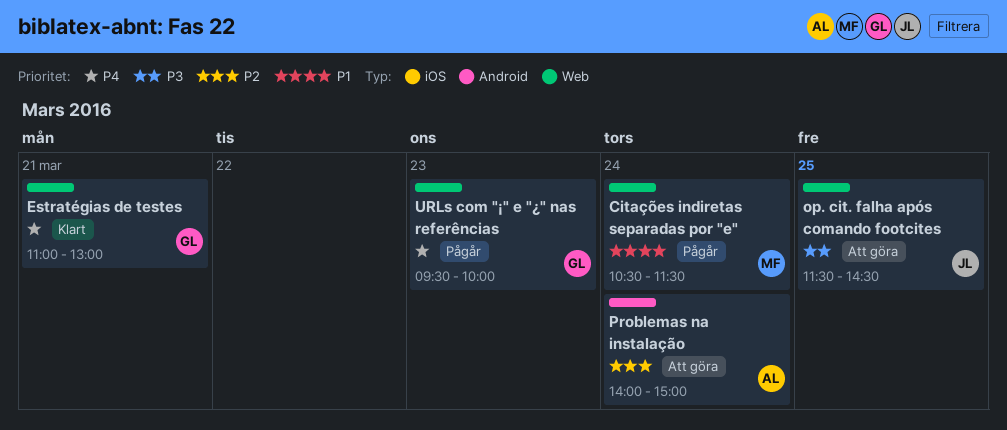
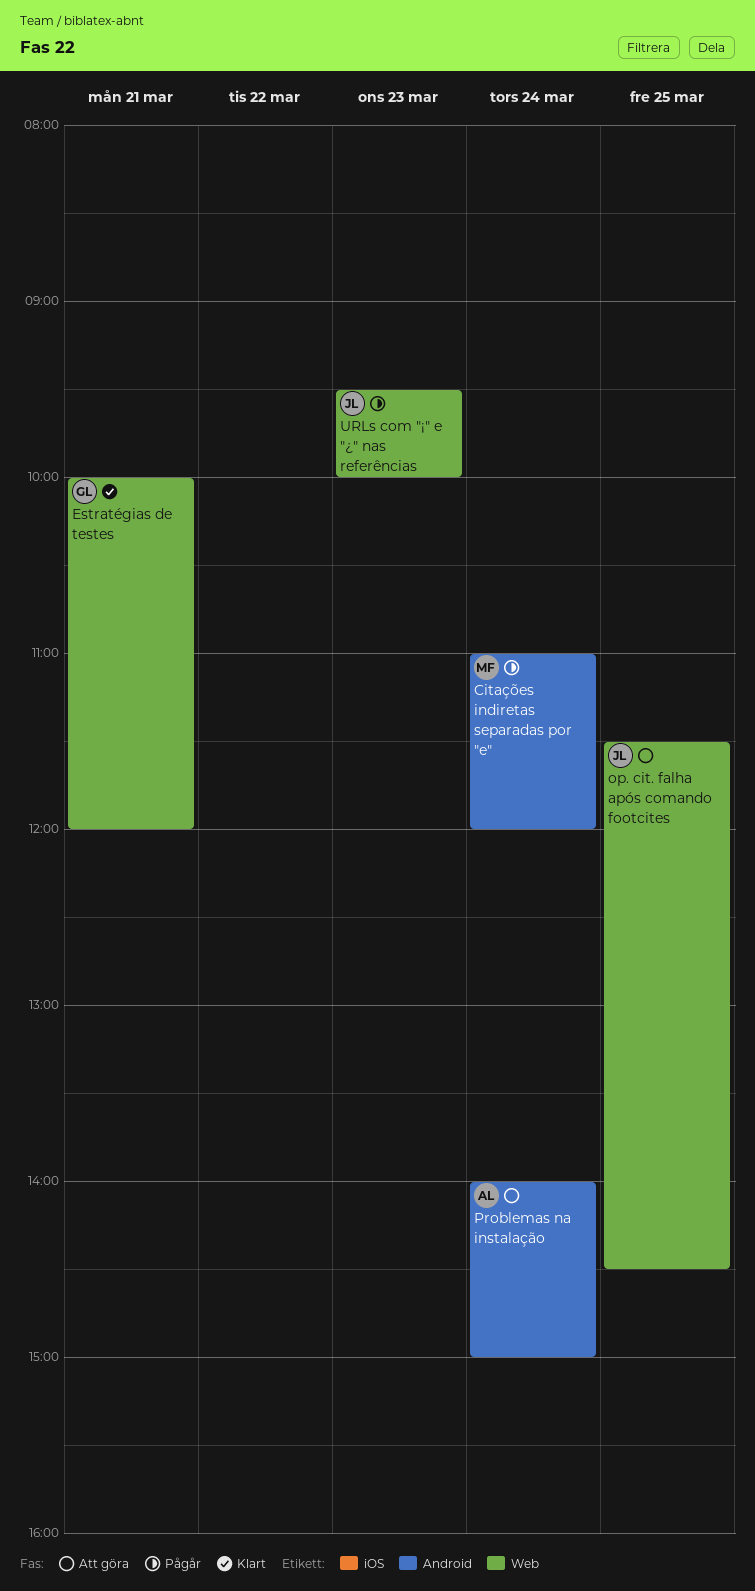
Citações indiretas separadas por "e", label: Web -> Android
Citações indiretas separadas por "e", begins: 10:30 -> 11:00
Citações indiretas separadas por "e", ends: 11:30 -> 12:00
Estratégias de testes, begins: 11:00 -> 10:00
Estratégias de testes, ends: 13:00 -> 12:00
URLs com "¡" e "¿" nas referências, owner: GL -> JL

